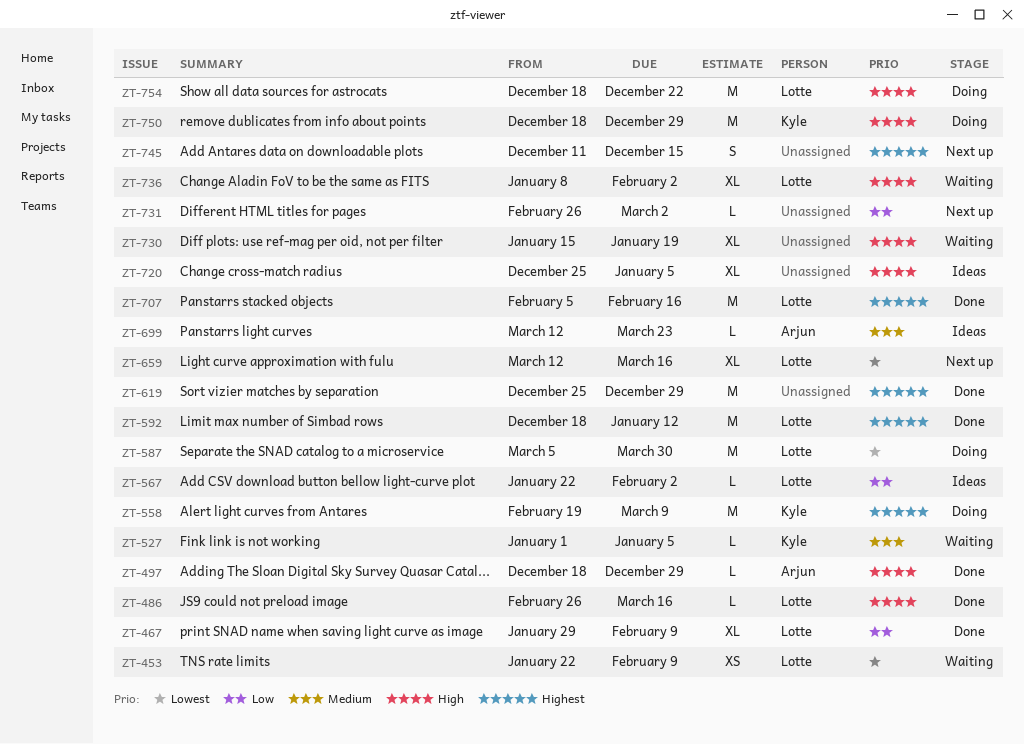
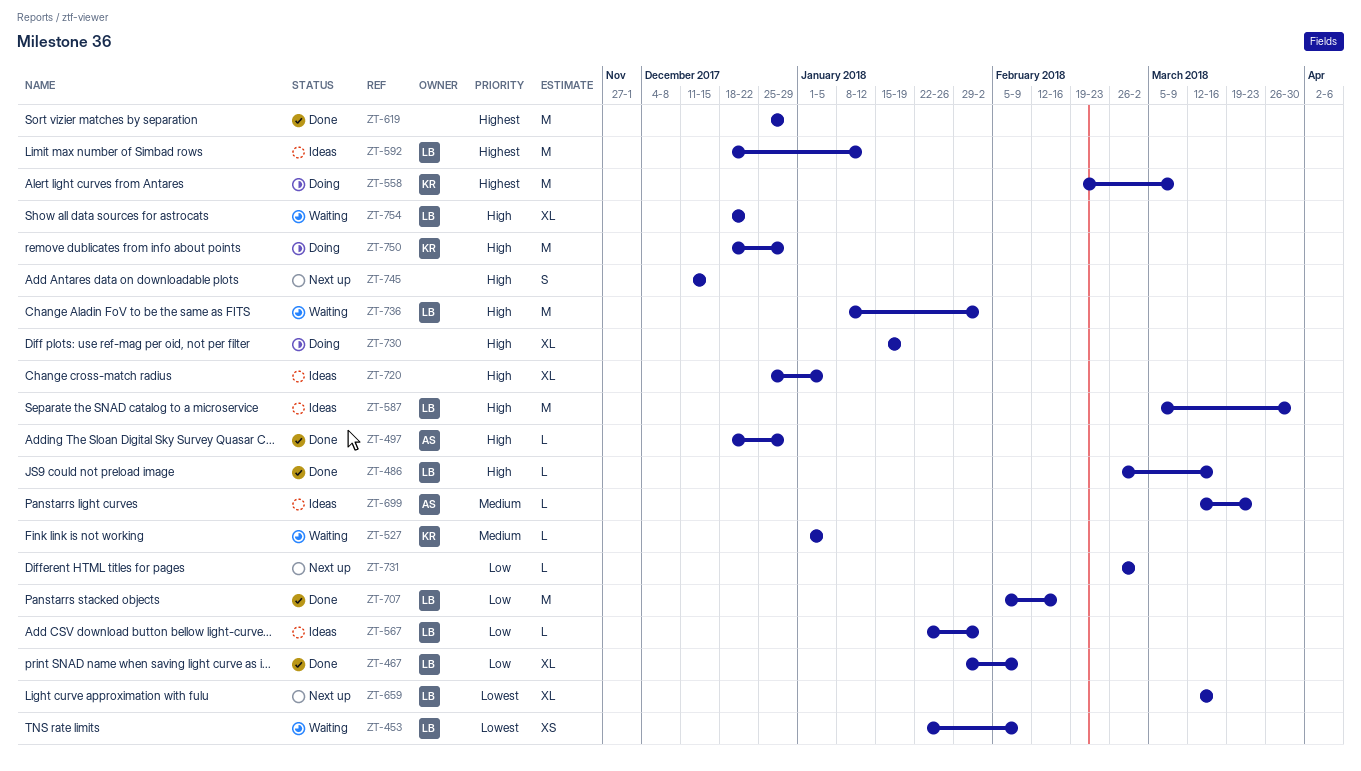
ZT-587, status: Doing -> Ideas
ZT-587, priority: Lowest -> High
ZT-592, status: Done -> Ideas
ZT-707, priority: Highest -> Low
ZT-730, status: Waiting -> Doing
ZT-736, estimate: XL -> M
ZT-745, priority: Highest -> High
ZT-754, status: Doing -> Waiting
ZT-754, estimate: M -> XL

